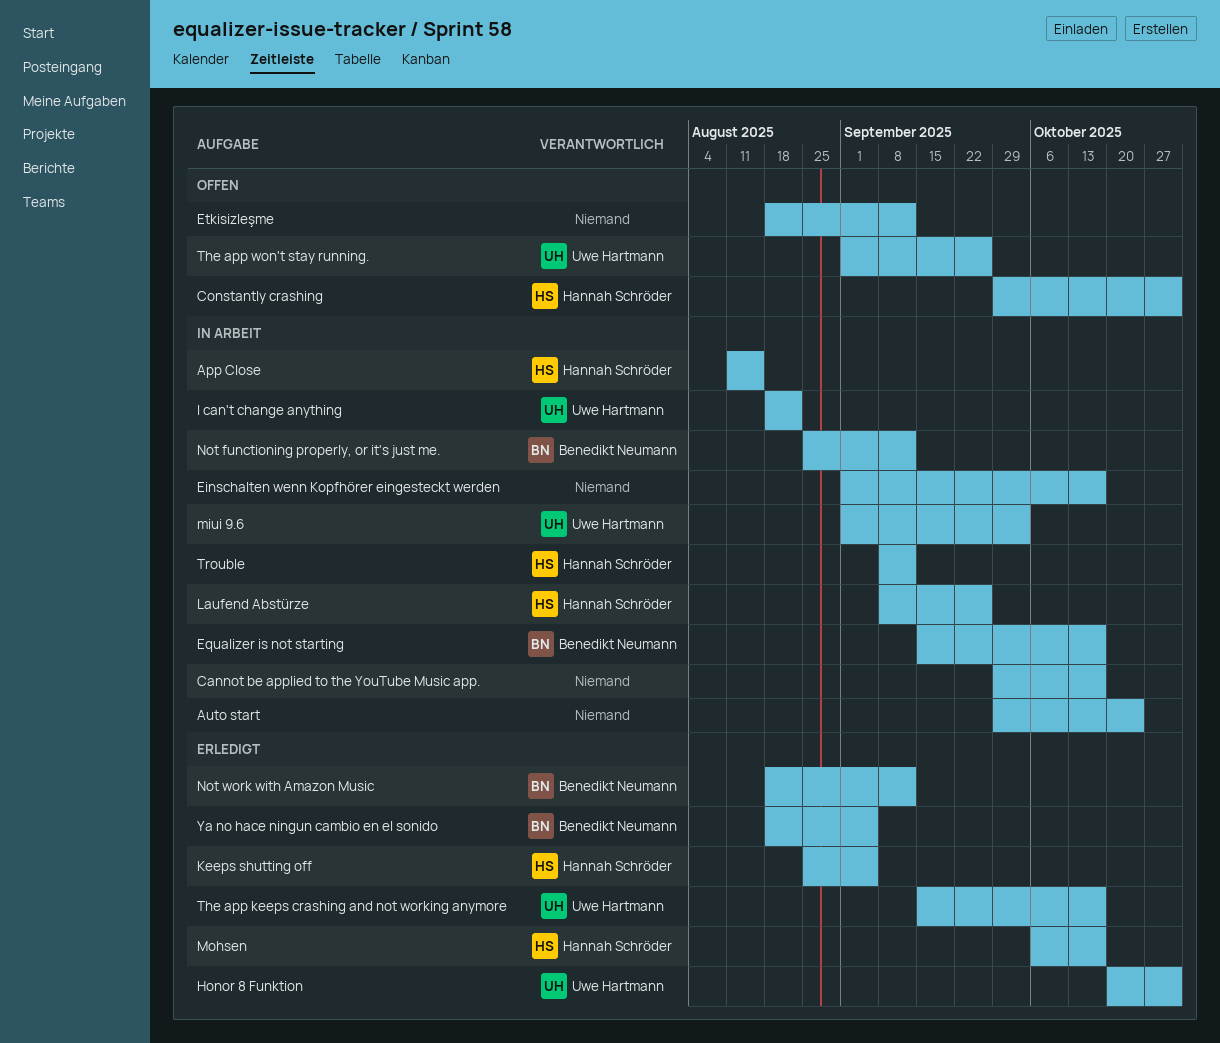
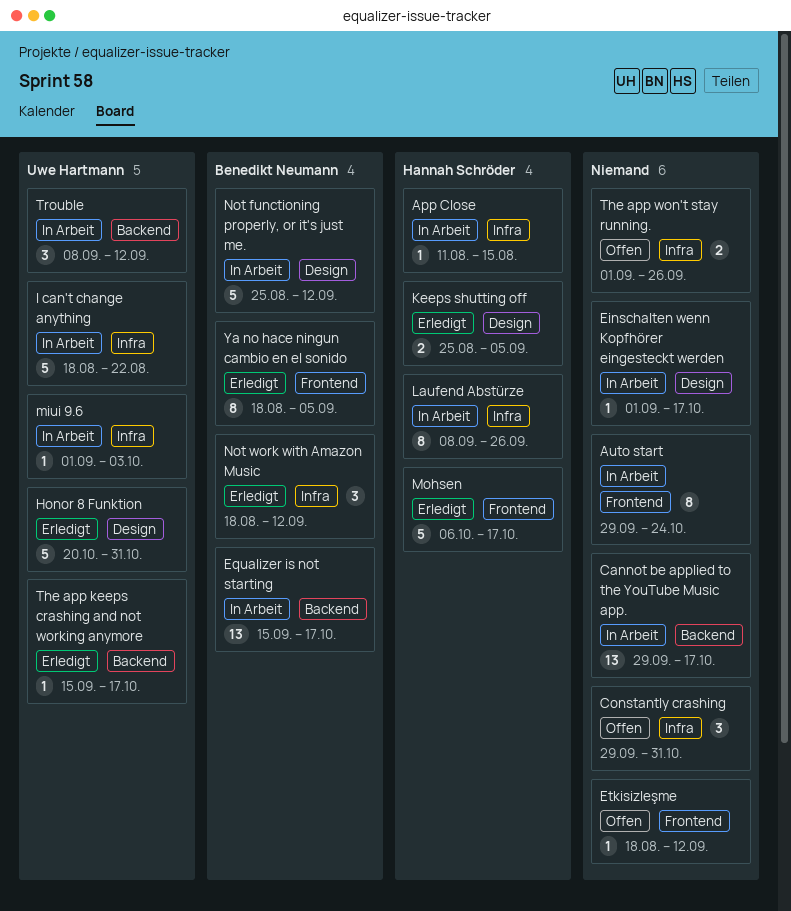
Constantly crashing, owner: Hannah Schröder -> none
The app won't stay running., owner: Uwe Hartmann -> none
Trouble, owner: Hannah Schröder -> Uwe Hartmann

